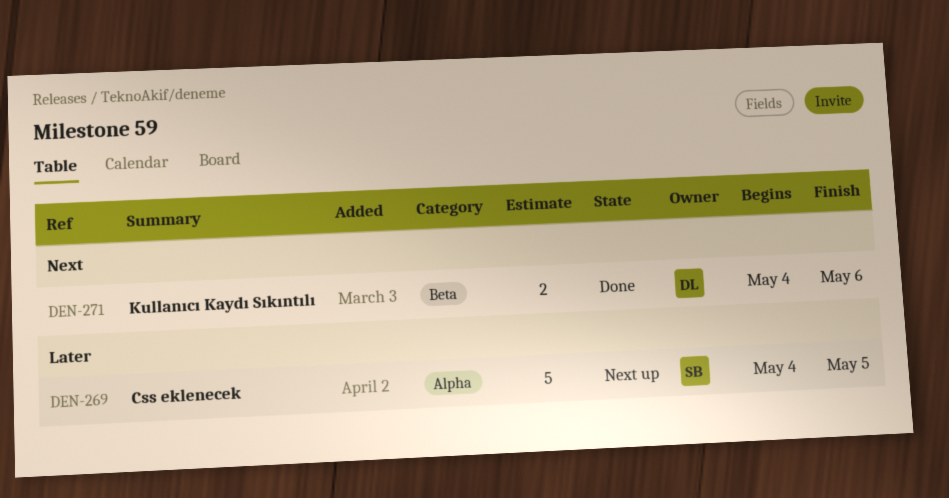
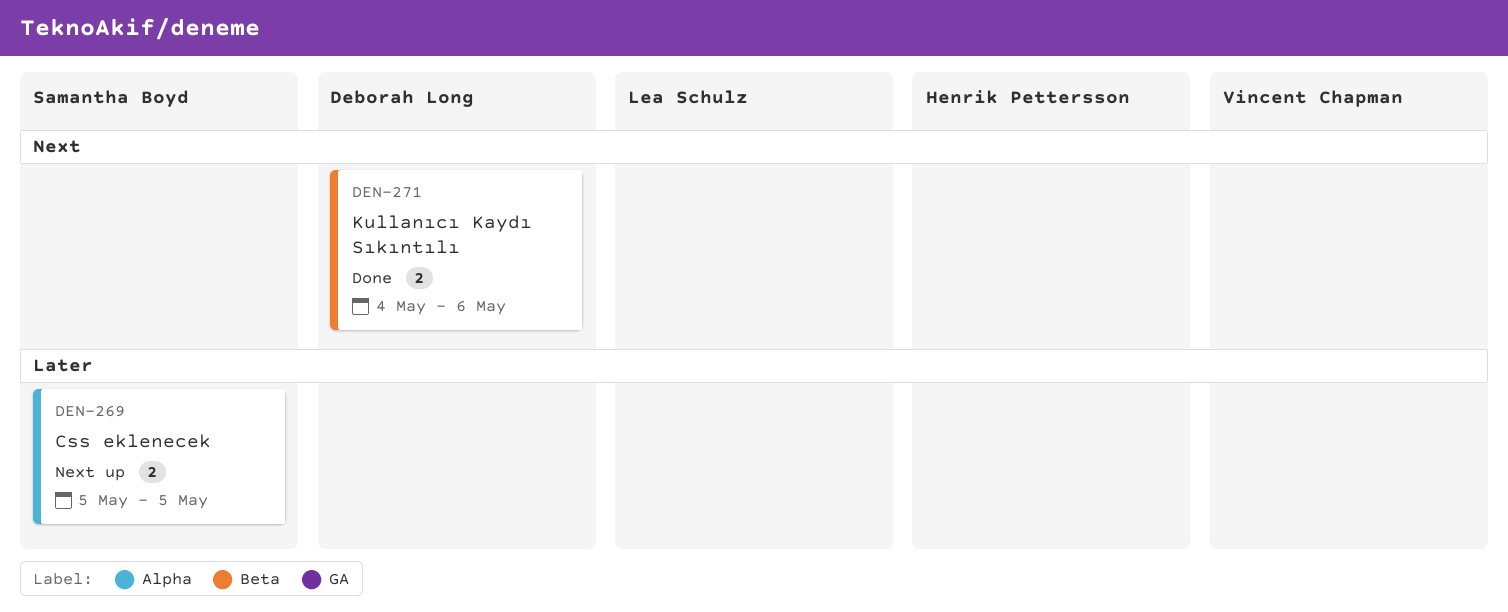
DEN-269, estimate: 5 -> 2
DEN-269, start: May 4 -> May 5

